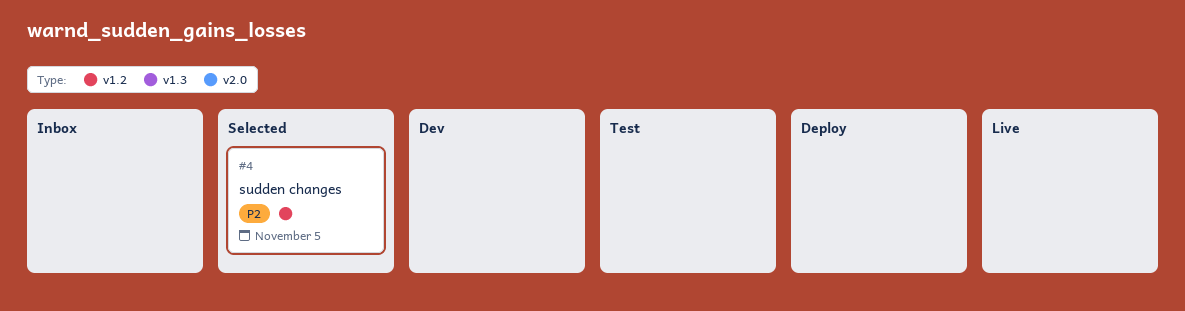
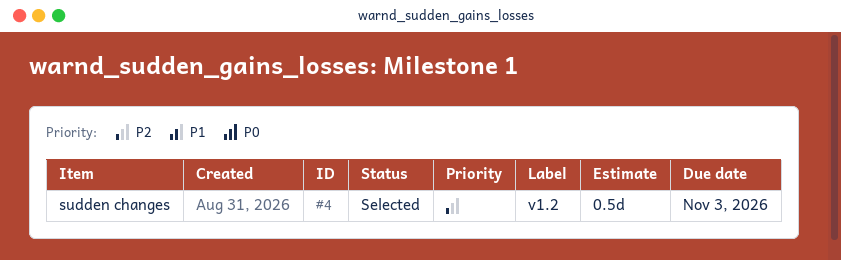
#4, due: Nov 5 -> Nov 3

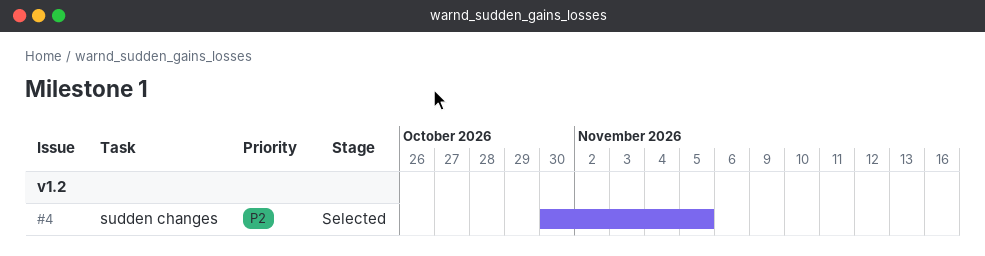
#4, due: Nov 3 -> Nov 5

